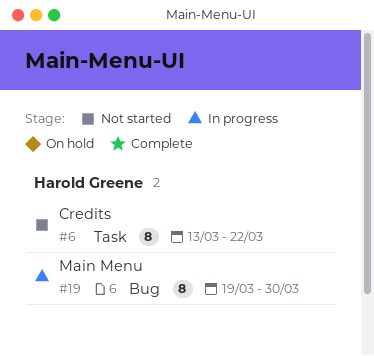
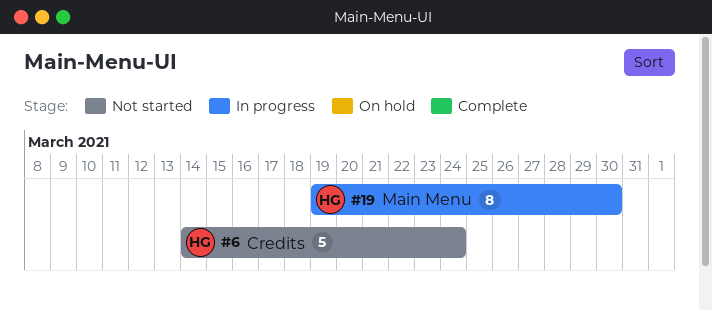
#6, estimate: 8 -> 5
#6, start: Mar 13 -> Mar 14
#6, due: Mar 22 -> Mar 24

